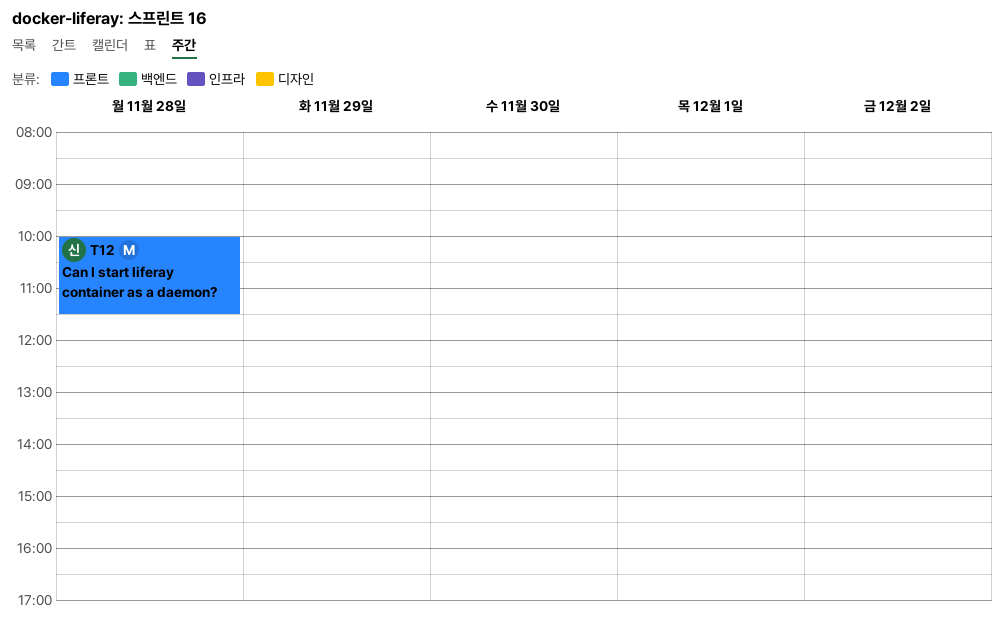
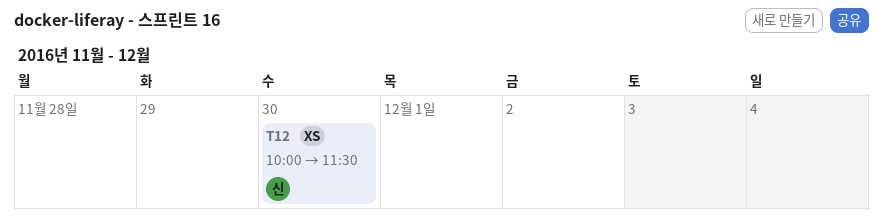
T12, estimate: M -> XS
T12, day: Nov 28 -> Nov 30

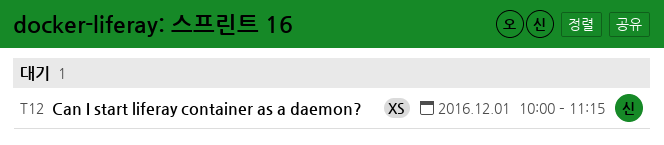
T12, day: Nov 30 -> Dec 1
T12, ends: 11:30 -> 11:15

